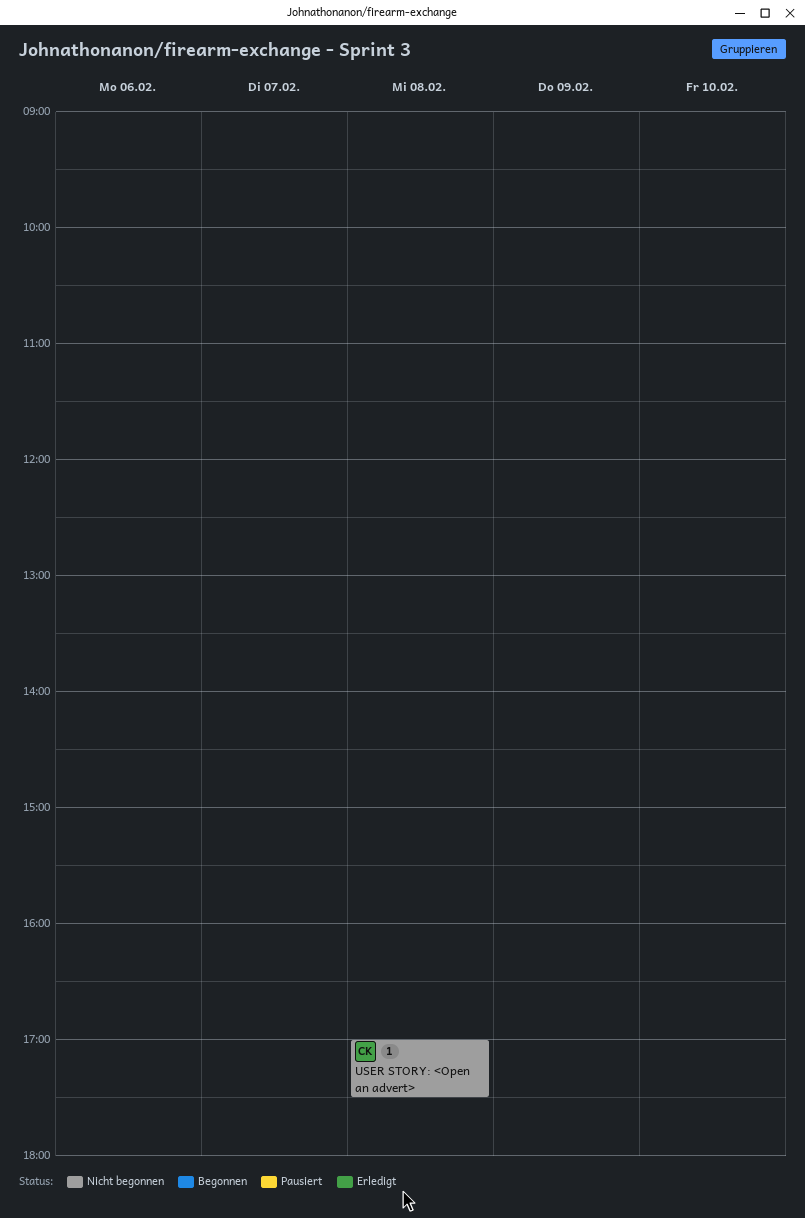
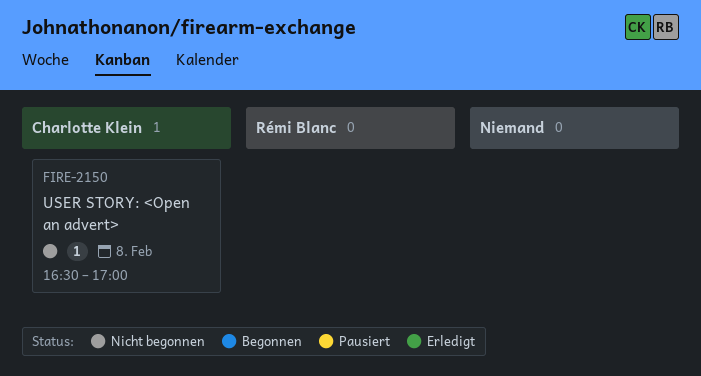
USER STORY: <Open an advert>, begins: 17:00 -> 16:30
USER STORY: <Open an advert>, ends: 17:30 -> 17:00

